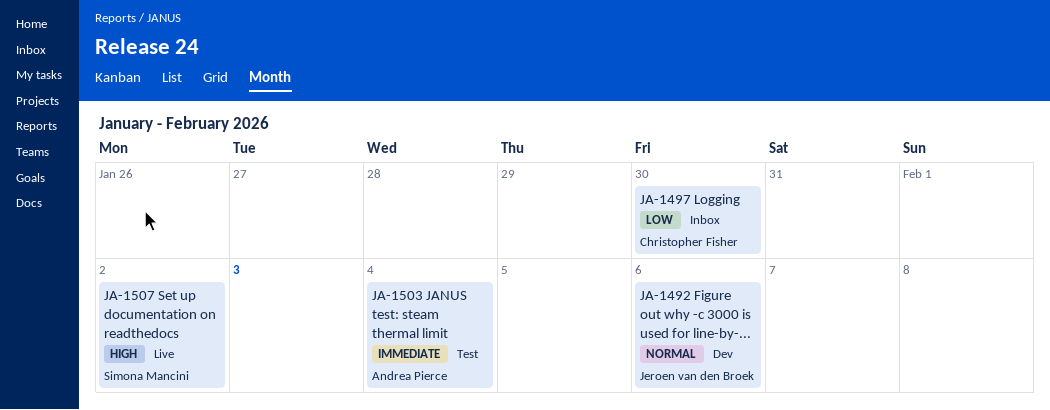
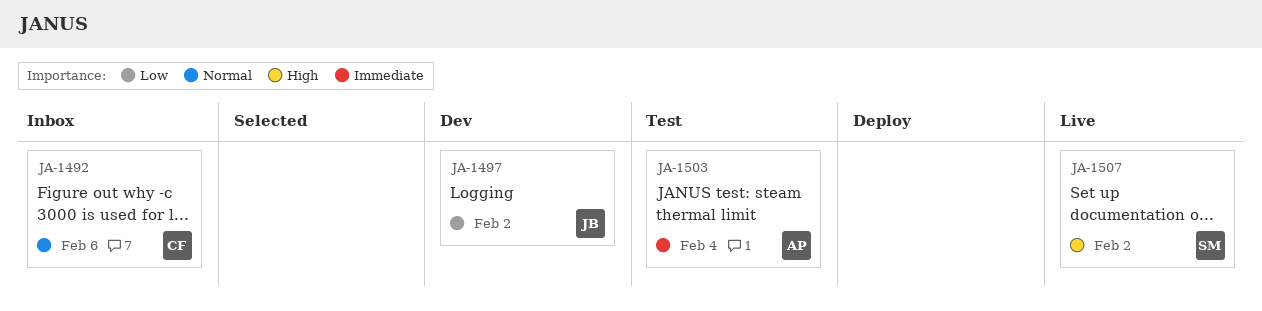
JA-1492, status: Dev -> Inbox
JA-1492, owner: Jeroen van den Broek -> Christopher Fisher
JA-1497, status: Inbox -> Dev
JA-1497, owner: Christopher Fisher -> Jeroen van den Broek
JA-1497, due: Jan 30 -> Feb 2

